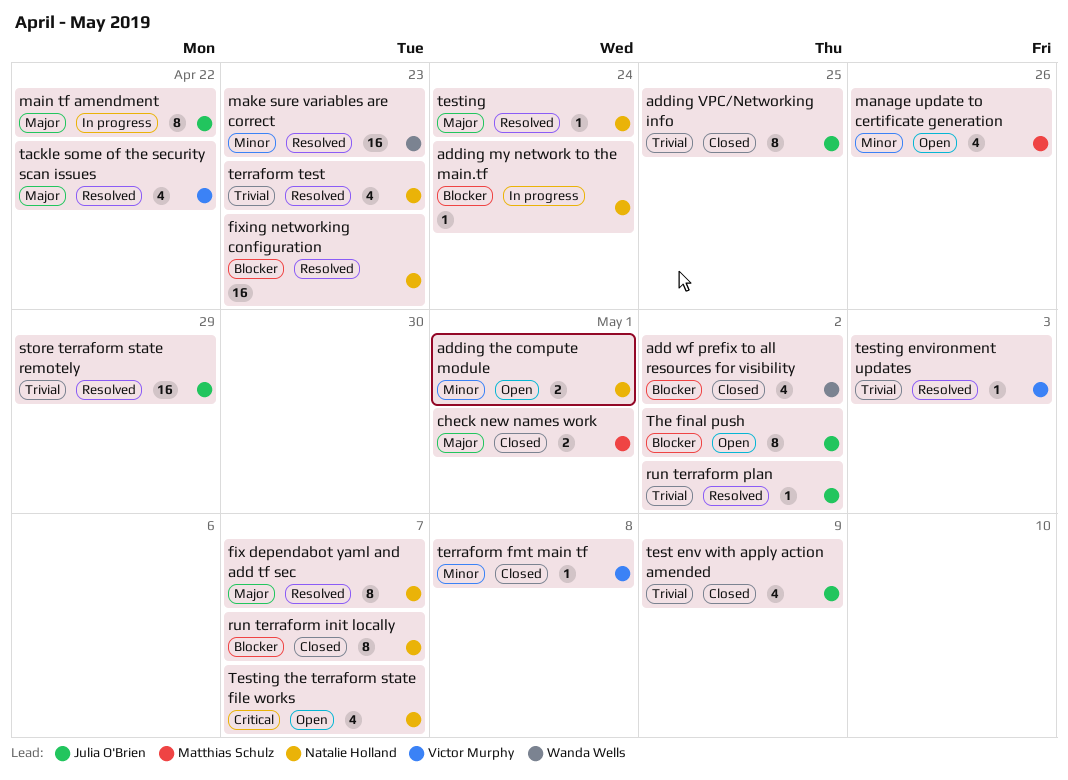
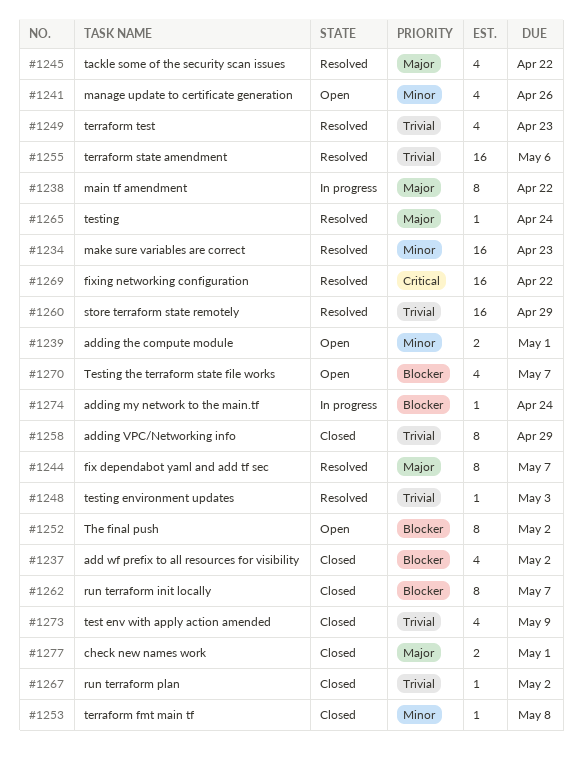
adding VPC/Networking info, due: Apr 25 -> Apr 29
fixing networking configuration, priority: Blocker -> Critical
fixing networking configuration, due: Apr 23 -> Apr 22
run terraform plan, status: Resolved -> Closed
terraform state amendment: none -> present
Testing the terraform state file works, priority: Critical -> Blocker

